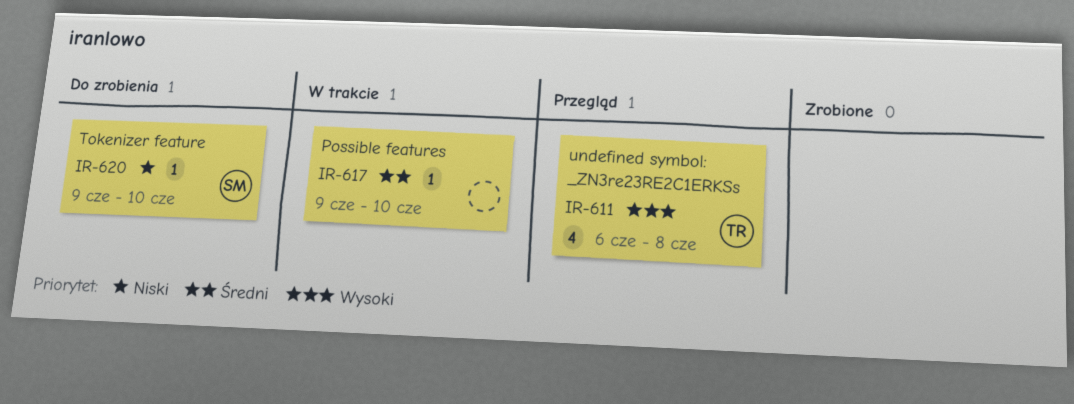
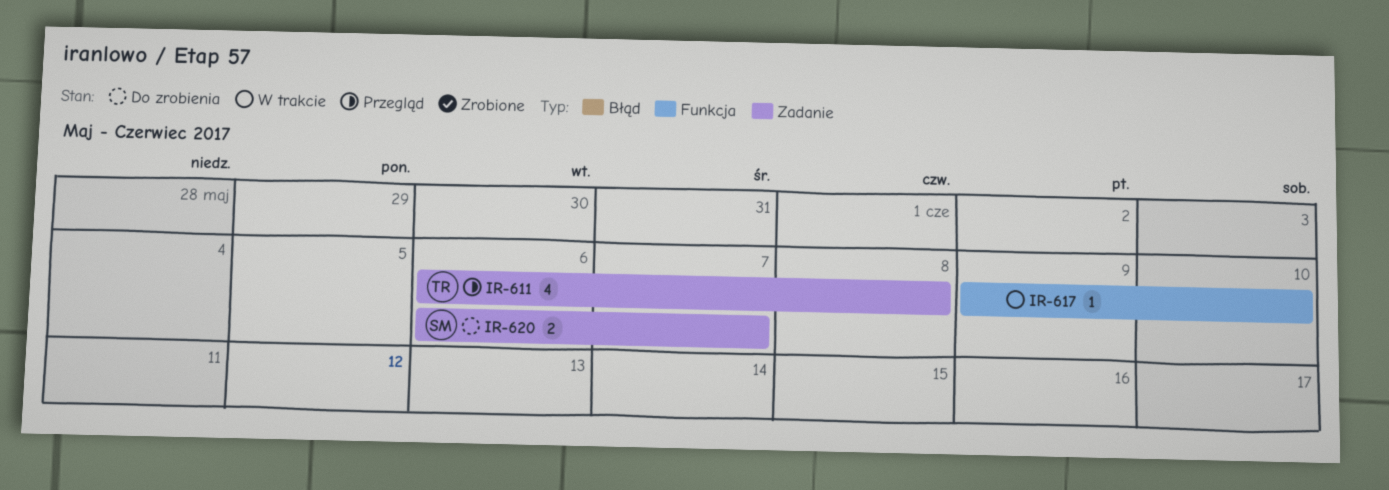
IR-620, estimate: 1 -> 2
IR-620, start: Jun 9 -> Jun 6
IR-620, due: Jun 10 -> Jun 7

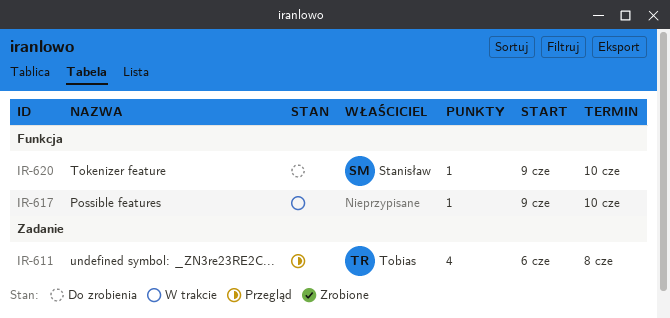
IR-620, label: Zadanie -> Funkcja
IR-620, estimate: 2 -> 1
IR-620, start: Jun 6 -> Jun 9
IR-620, due: Jun 7 -> Jun 10

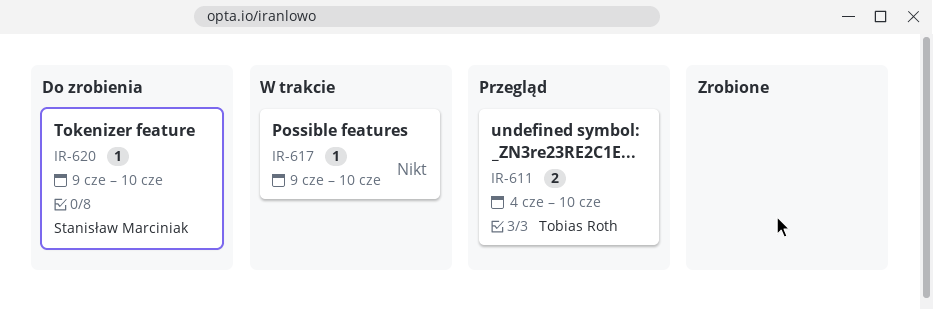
IR-611, estimate: 4 -> 2
IR-611, start: Jun 6 -> Jun 4
IR-611, due: Jun 8 -> Jun 10

